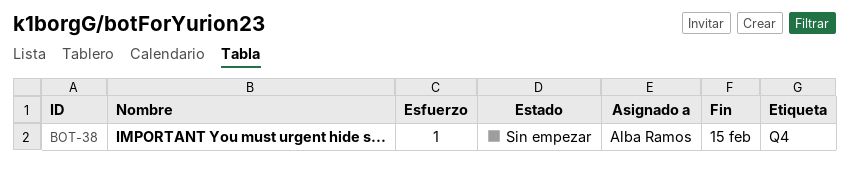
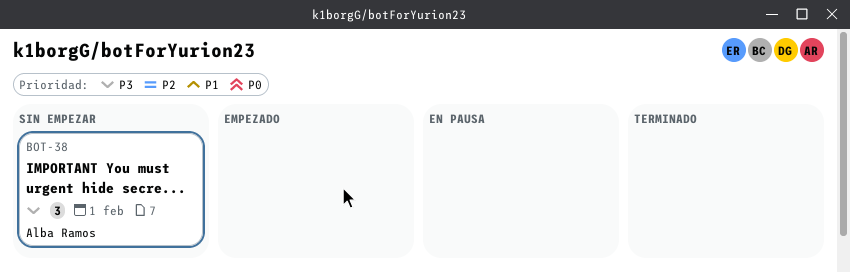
BOT-38, estimate: 1 -> 3
BOT-38, due: Feb 15 -> Feb 1

